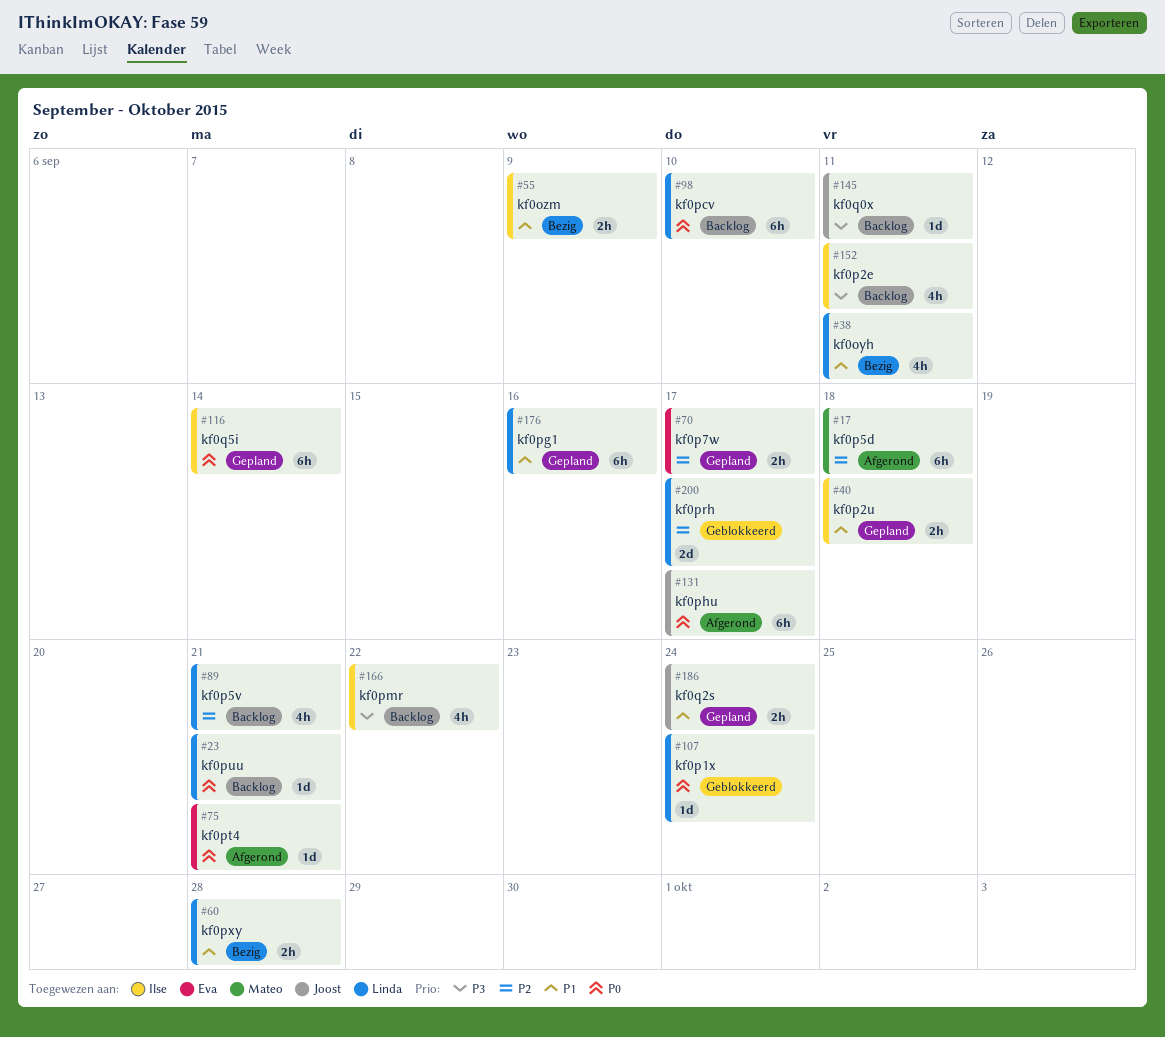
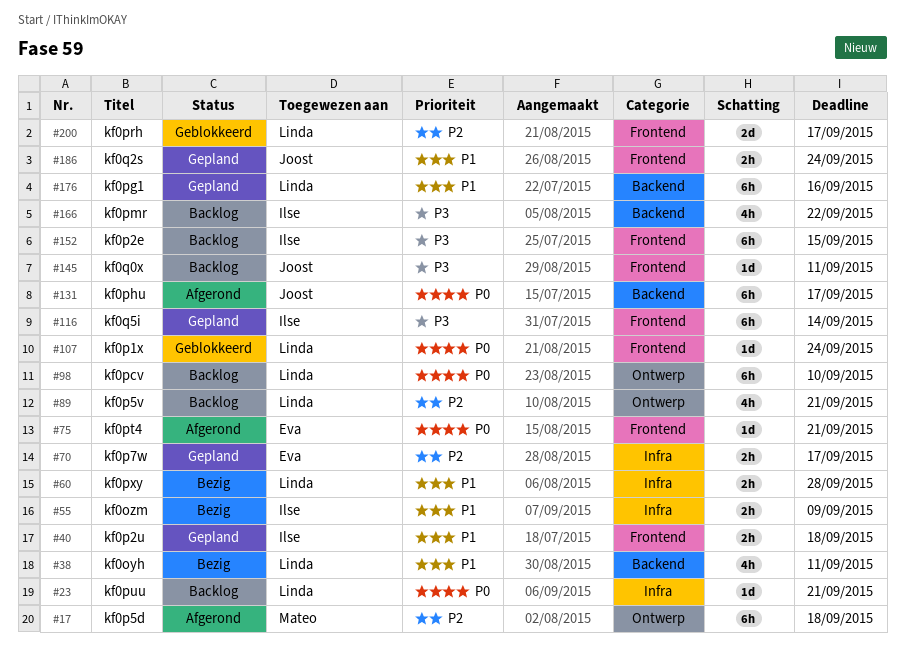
#116, priority: P0 -> P3
#152, estimate: 4h -> 6h
#152, due: Sep 11 -> Sep 15

